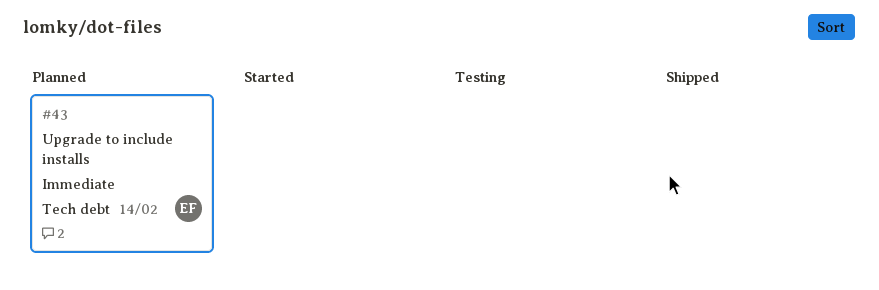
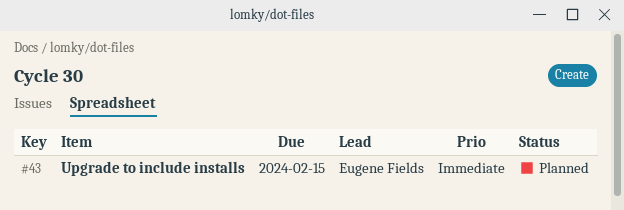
#43, due: Feb 14 -> Feb 15

